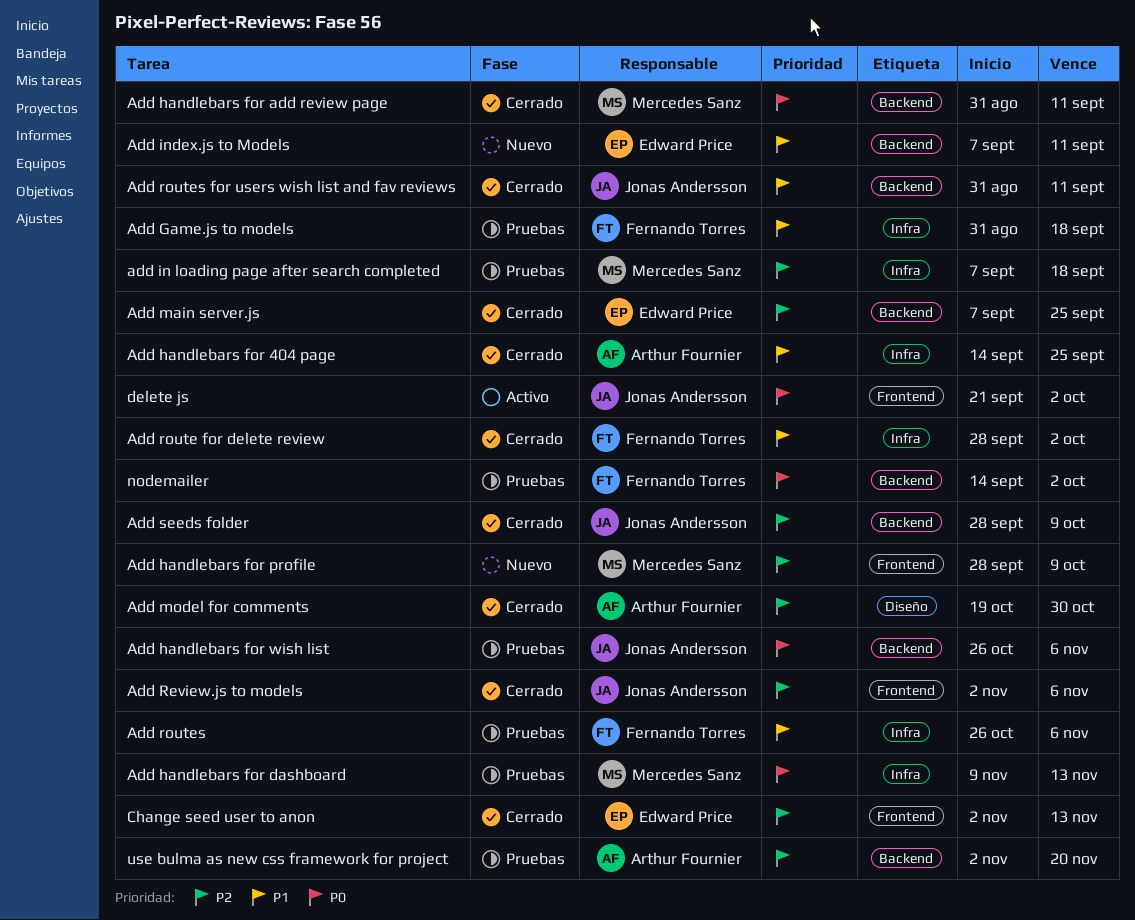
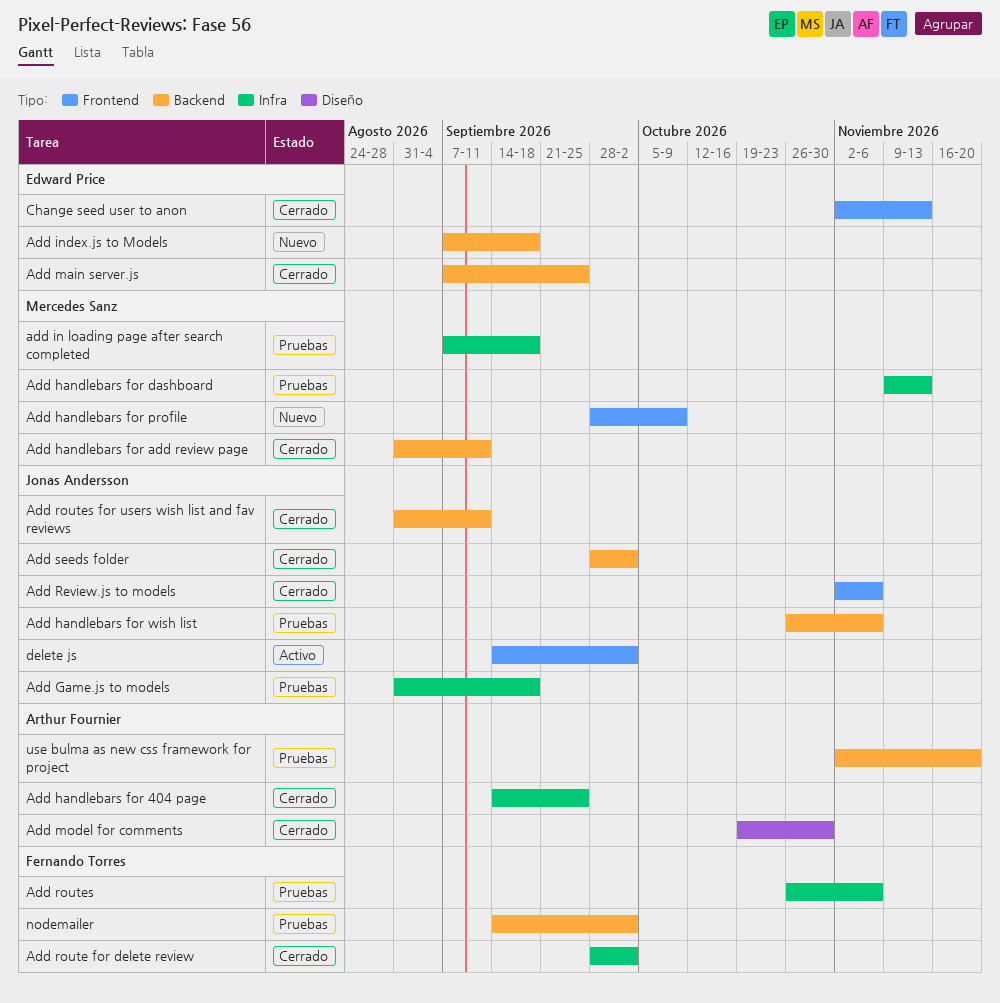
Add Game.js to models, owner: Fernando Torres -> Jonas Andersson
Add index.js to Models, due: Sep 11 -> Sep 18
Add seeds folder, due: Oct 9 -> Oct 2
delete js, start: Sep 21 -> Sep 14

